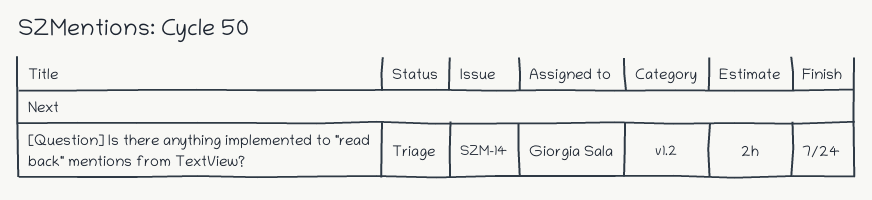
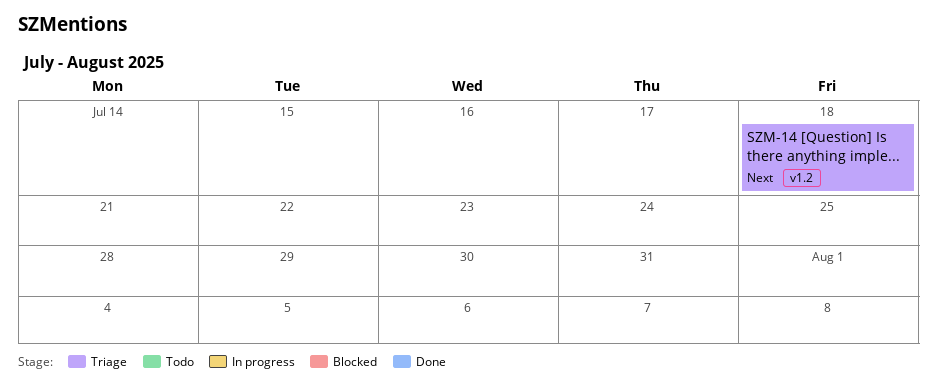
SZM-14, due: Jul 24 -> Jul 18

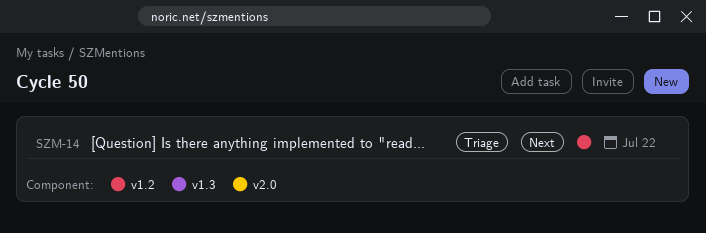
SZM-14, due: Jul 18 -> Jul 22

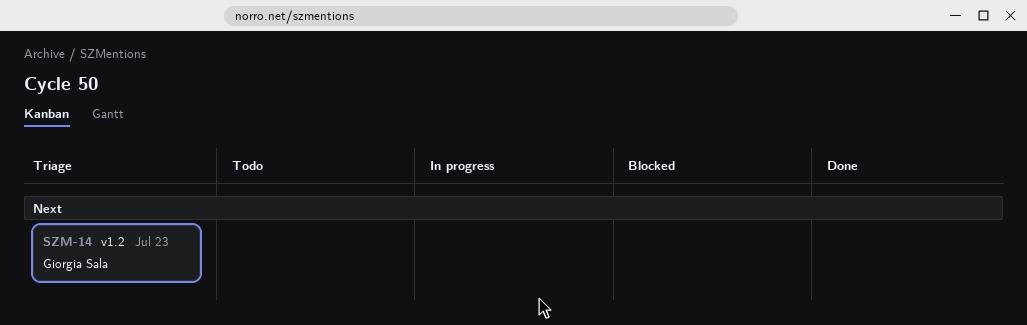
SZM-14, due: Jul 22 -> Jul 23

